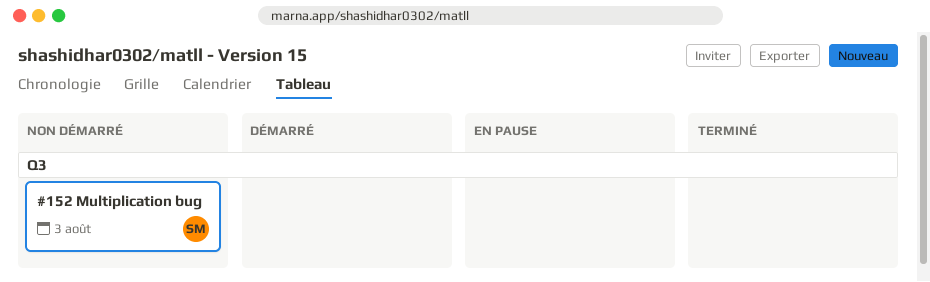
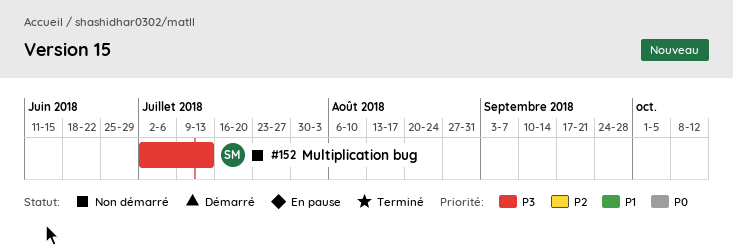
#152, due: Aug 3 -> Jul 13

